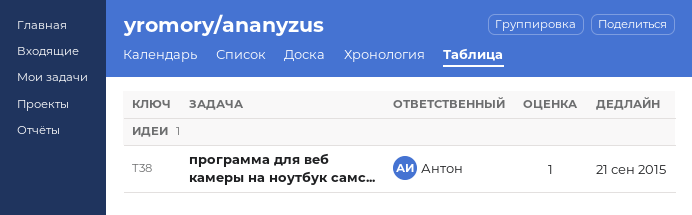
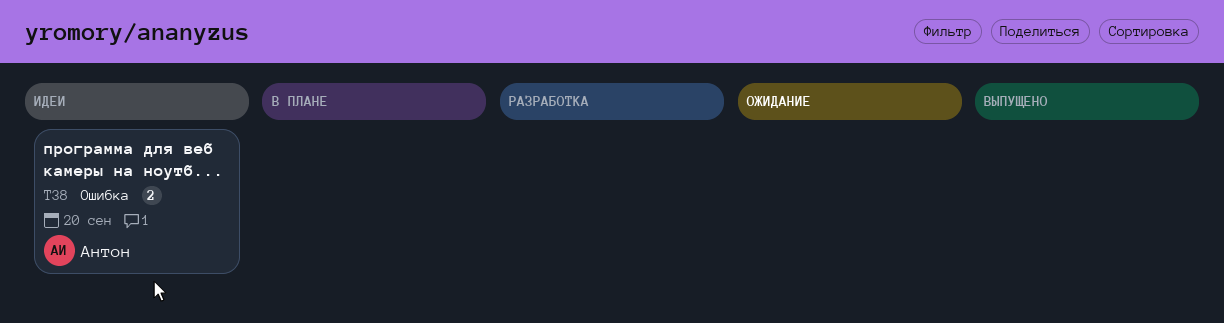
T38, estimate: 1 -> 2
T38, due: Sep 21 -> Sep 20

